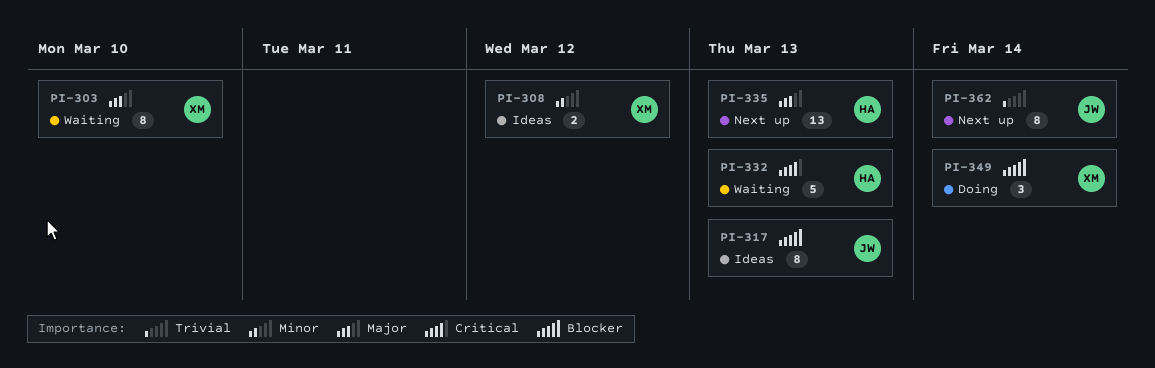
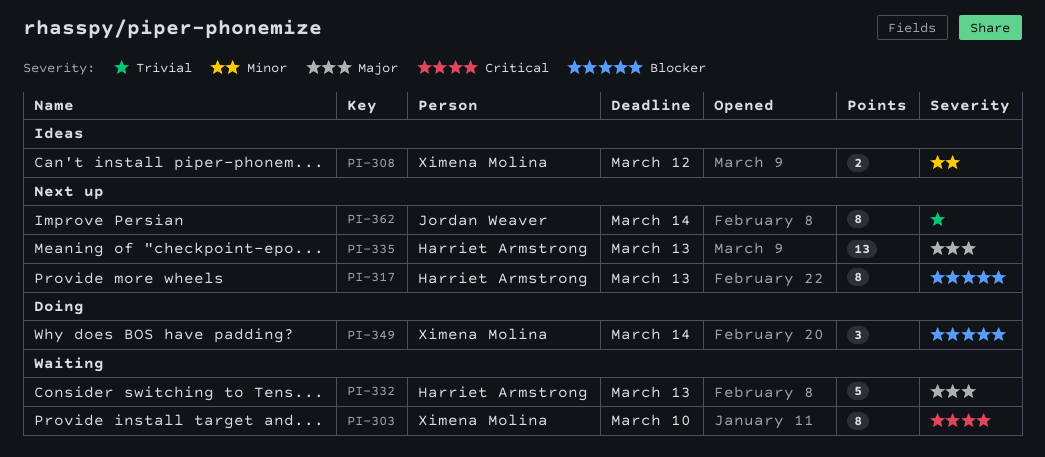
PI-303, priority: Major -> Critical
PI-317, status: Ideas -> Next up
PI-317, owner: Jordan Weaver -> Harriet Armstrong
PI-332, priority: Critical -> Major

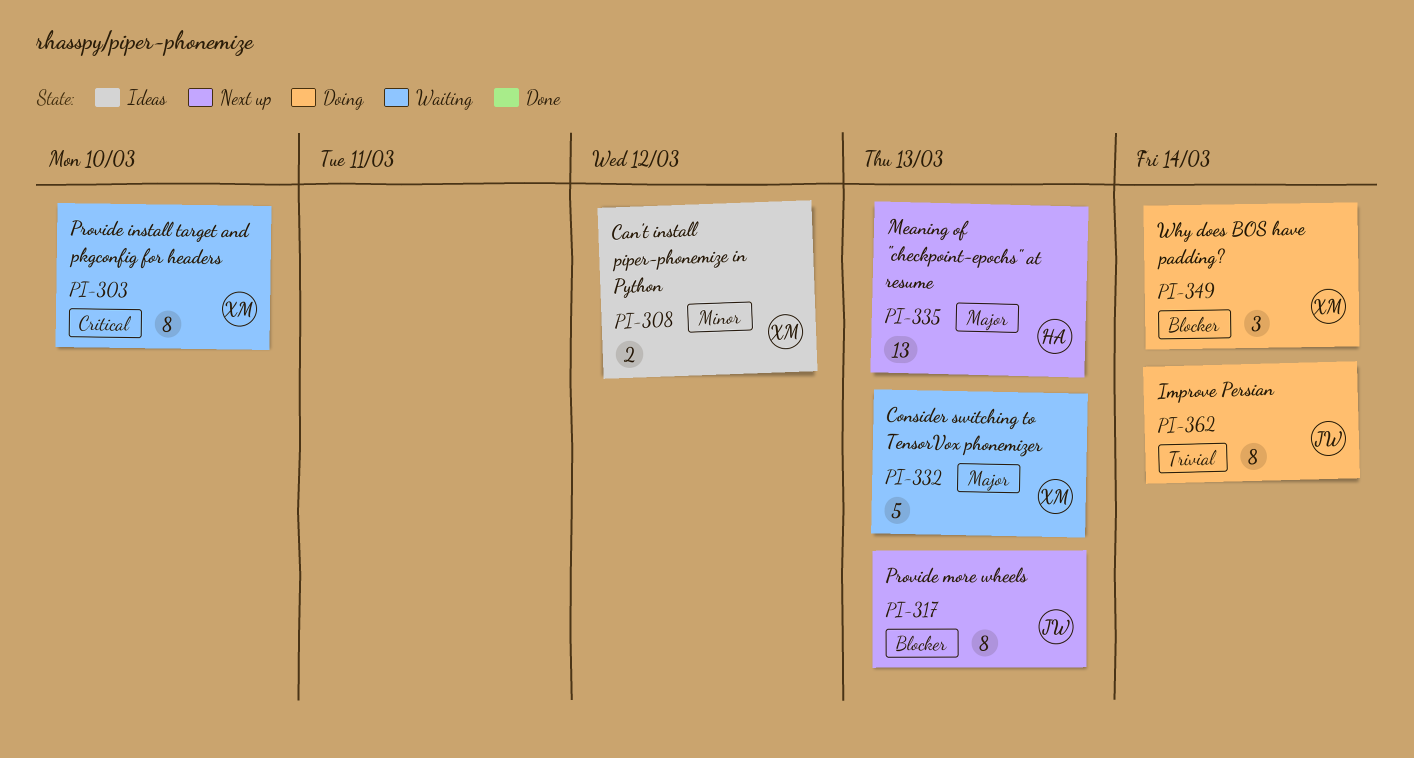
PI-317, owner: Harriet Armstrong -> Jordan Weaver
PI-332, owner: Harriet Armstrong -> Ximena Molina
PI-362, status: Next up -> Doing

